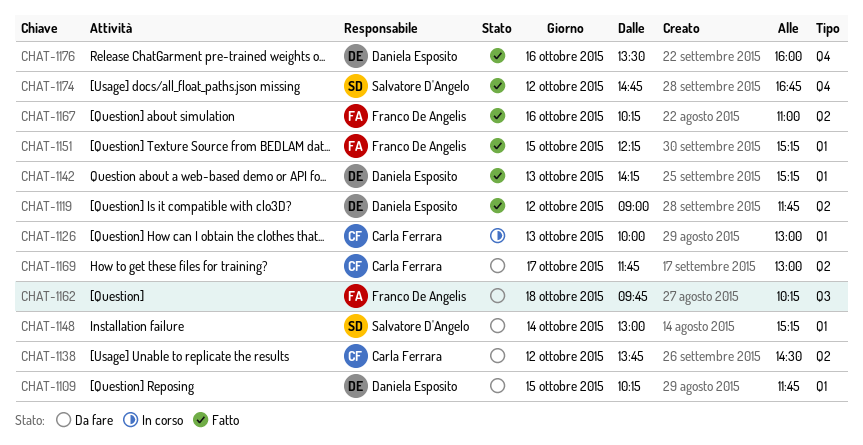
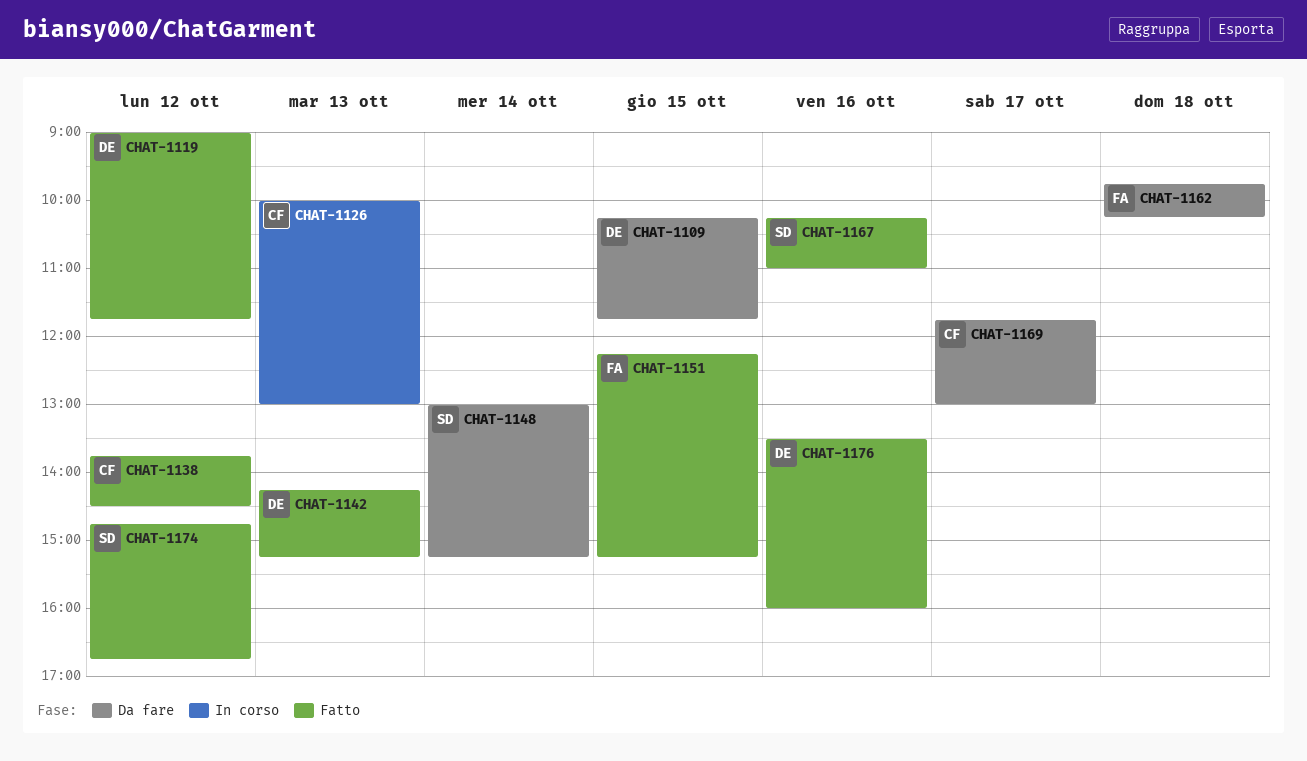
CHAT-1138, status: Da fare -> Fatto
CHAT-1167, owner: Franco De Angelis -> Salvatore D'Angelo

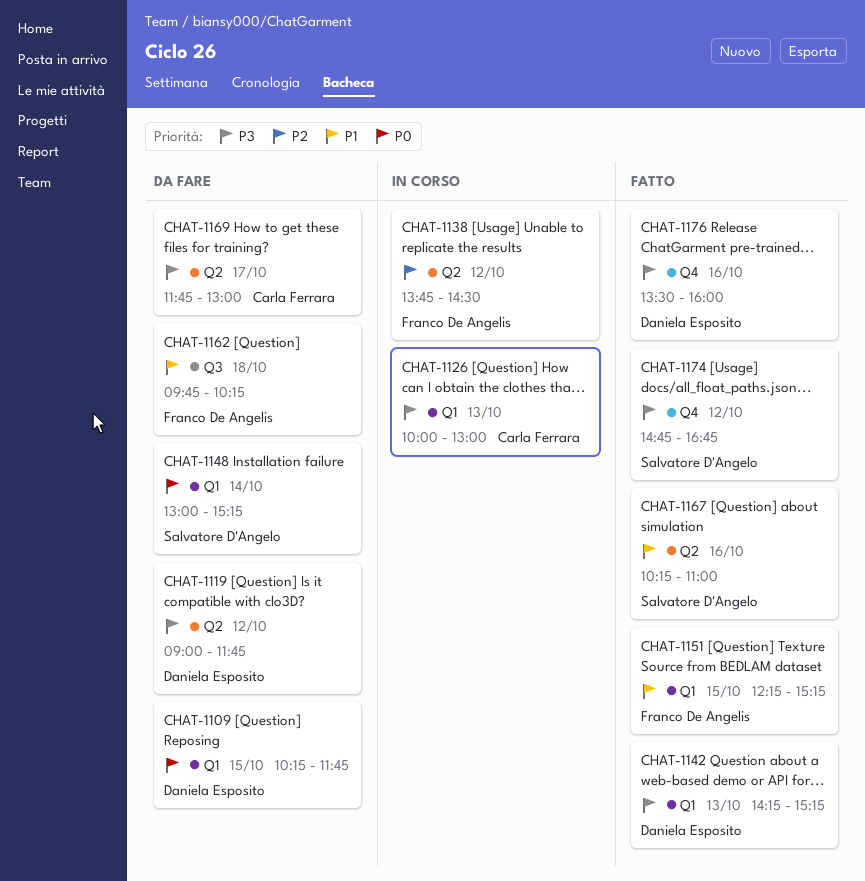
CHAT-1119, status: Fatto -> Da fare
CHAT-1138, status: Fatto -> In corso
CHAT-1138, owner: Carla Ferrara -> Franco De Angelis

